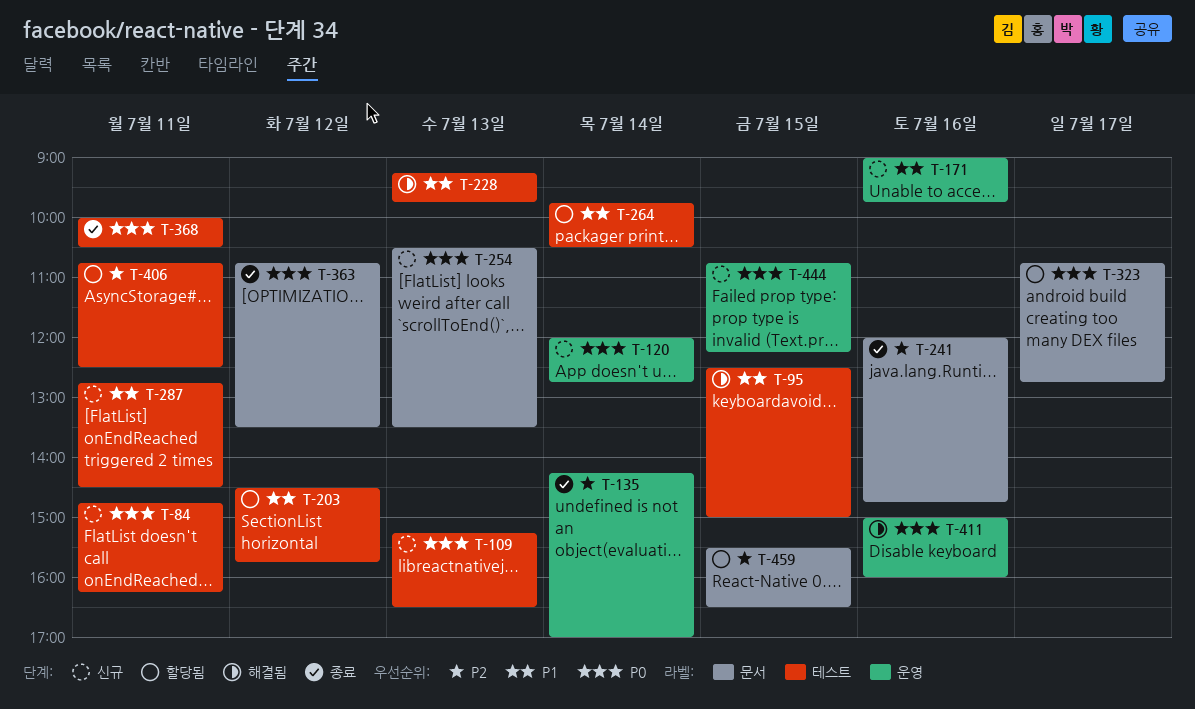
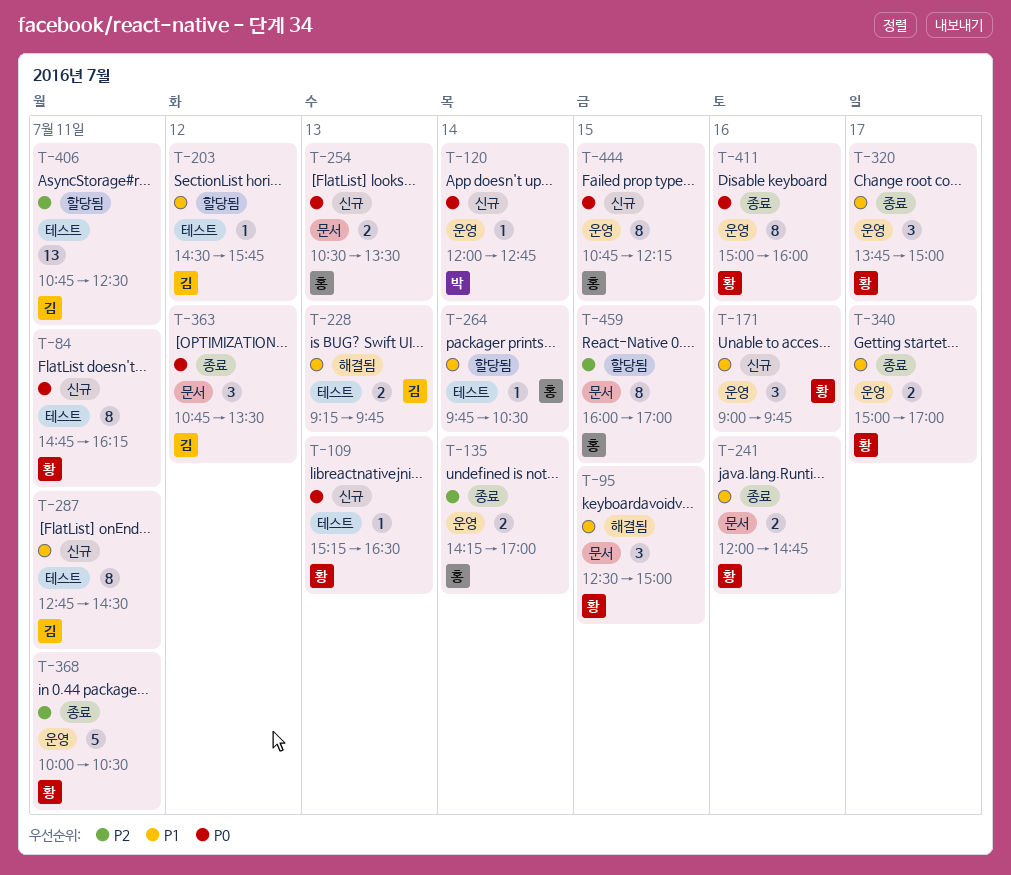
T-95, label: 테스트 -> 문서
T-241, priority: P2 -> P1
T-320: none -> present
T-323: present -> none
T-340: none -> present
T-368, priority: P0 -> P2
T-368, label: 테스트 -> 운영
T-411, status: 해결됨 -> 종료
T-459, begins: 15:30 -> 16:00
T-459, ends: 16:30 -> 17:00

